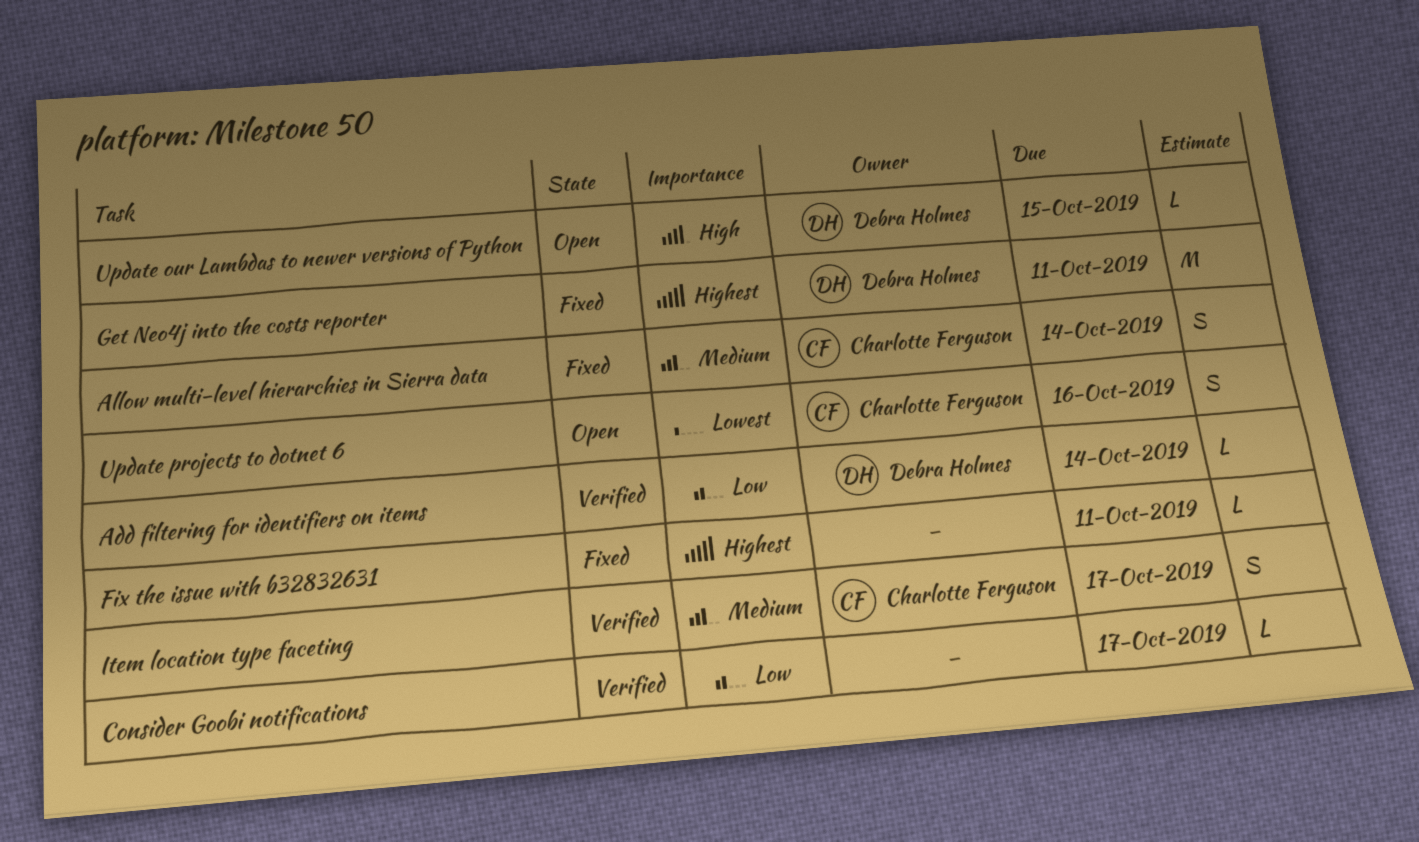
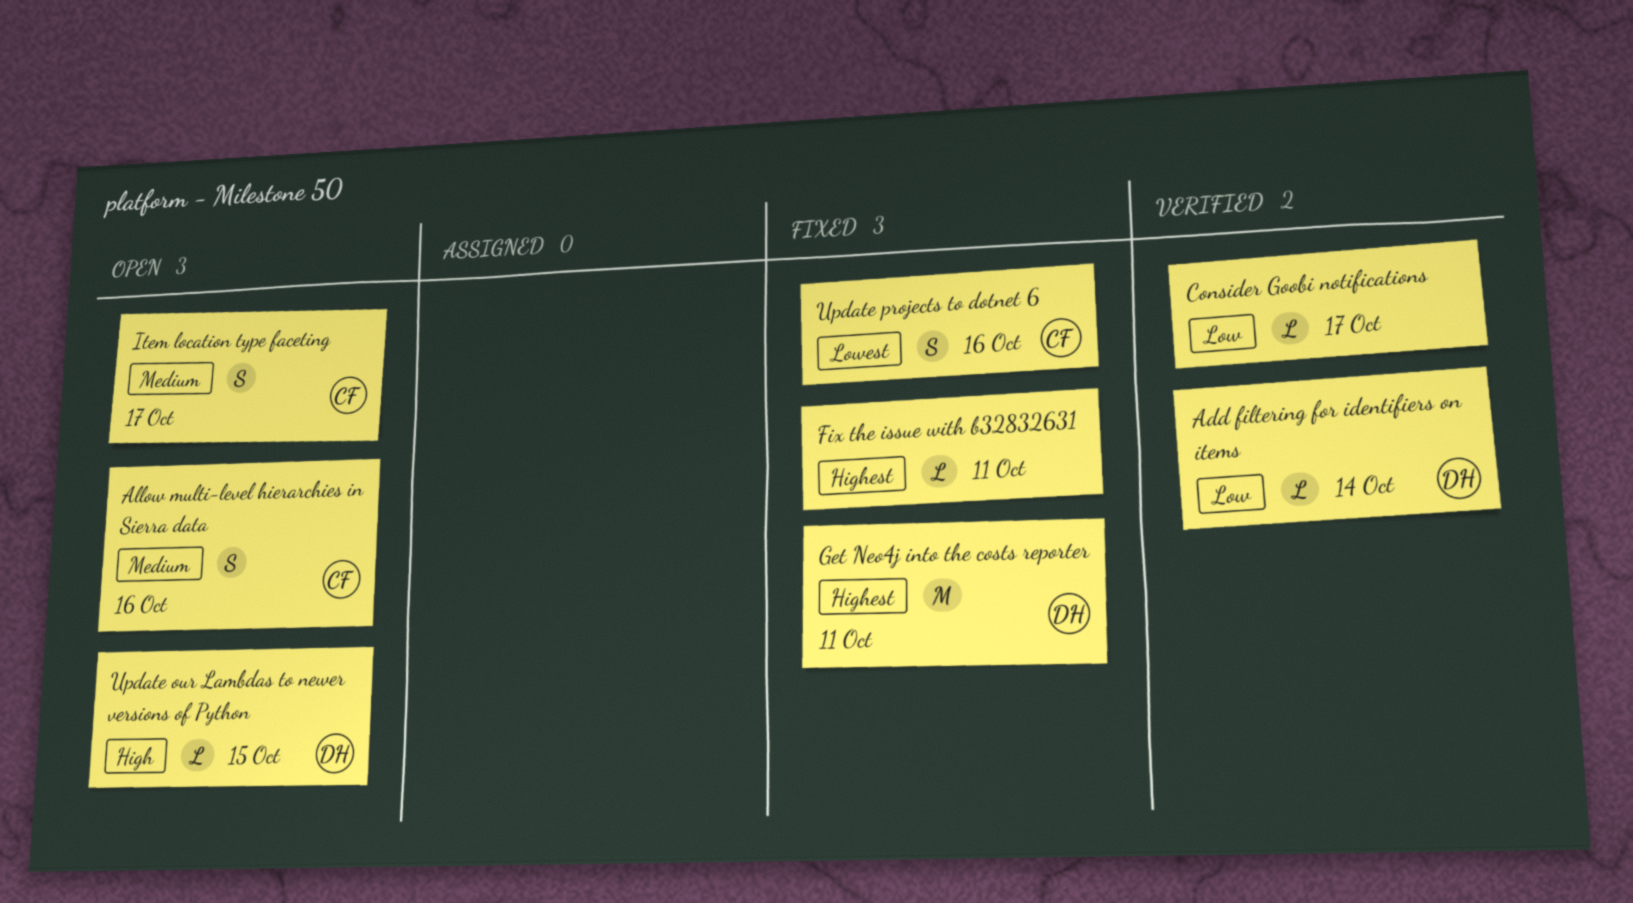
Allow multi-level hierarchies in Sierra data, status: Fixed -> Open
Allow multi-level hierarchies in Sierra data, due: Oct 14 -> Oct 16
Item location type faceting, status: Verified -> Open
Update projects to dotnet 6, status: Open -> Fixed

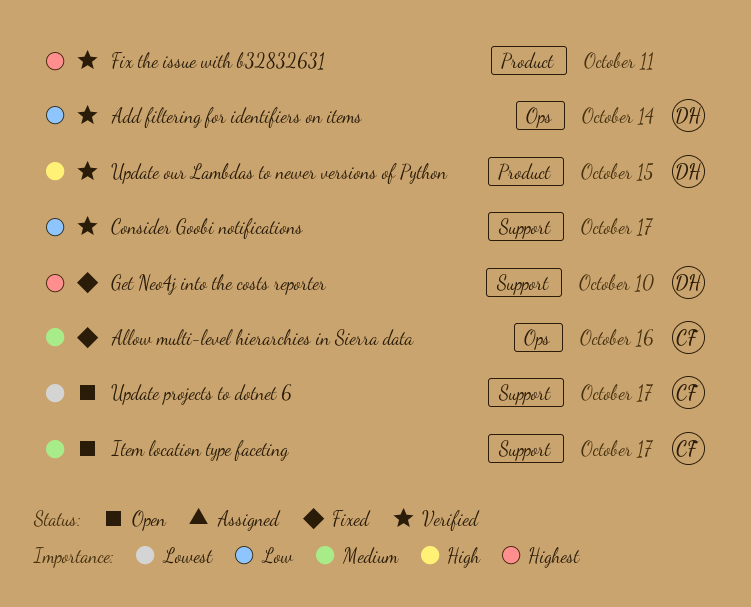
Allow multi-level hierarchies in Sierra data, status: Open -> Fixed
Fix the issue with b32832631, status: Fixed -> Verified
Get Neo4j into the costs reporter, due: Oct 11 -> Oct 10
Update our Lambdas to newer versions of Python, status: Open -> Verified
Update projects to dotnet 6, status: Fixed -> Open
Update projects to dotnet 6, due: Oct 16 -> Oct 17

